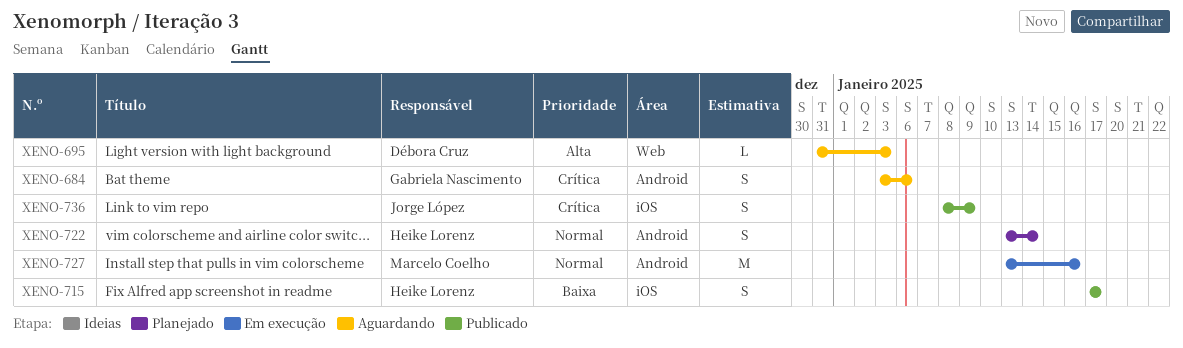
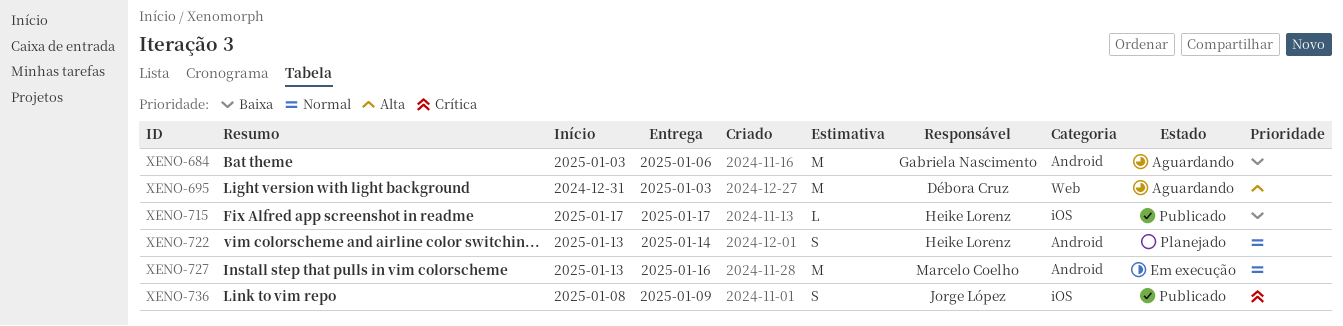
XENO-684, priority: Crítica -> Baixa
XENO-684, estimate: S -> M
XENO-695, estimate: L -> M
XENO-715, estimate: S -> L

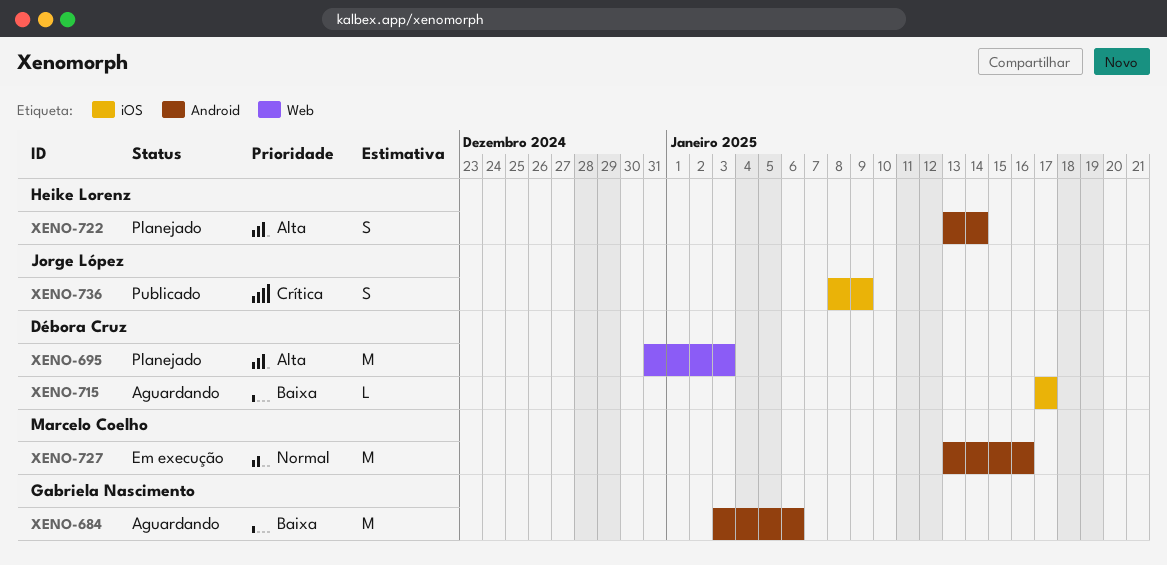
XENO-695, status: Aguardando -> Planejado
XENO-715, status: Publicado -> Aguardando
XENO-715, owner: Heike Lorenz -> Débora Cruz
XENO-722, priority: Normal -> Alta

